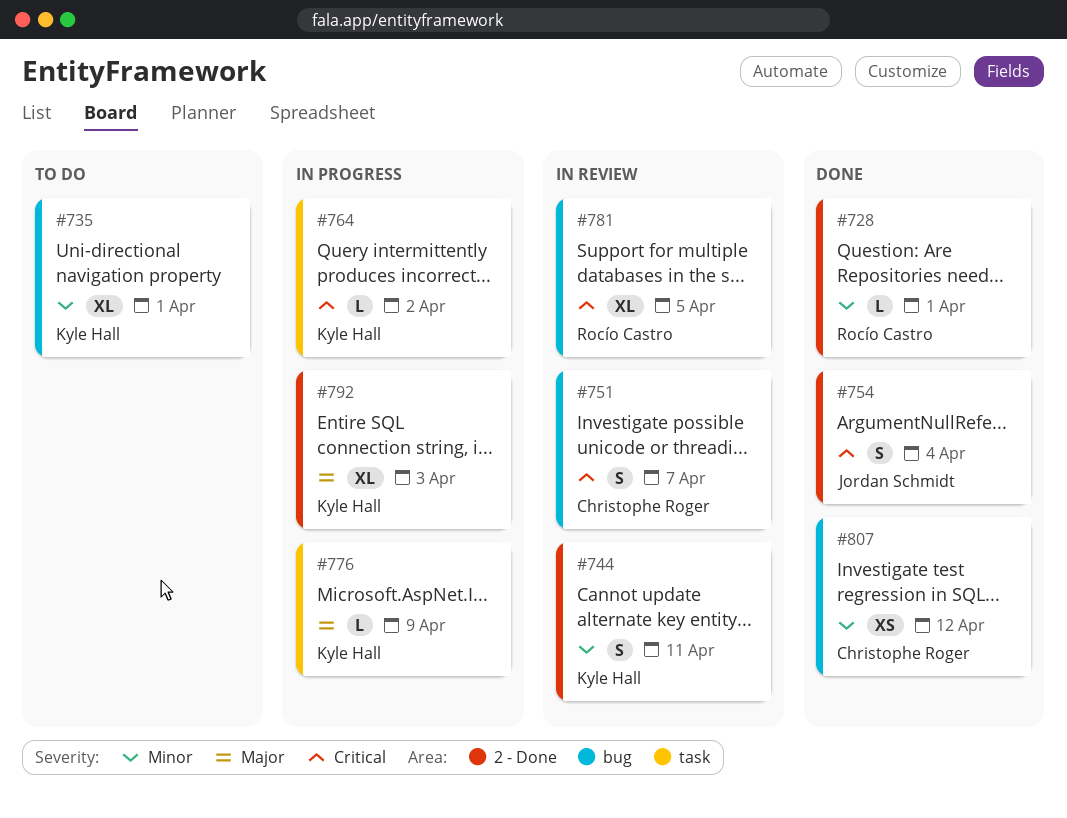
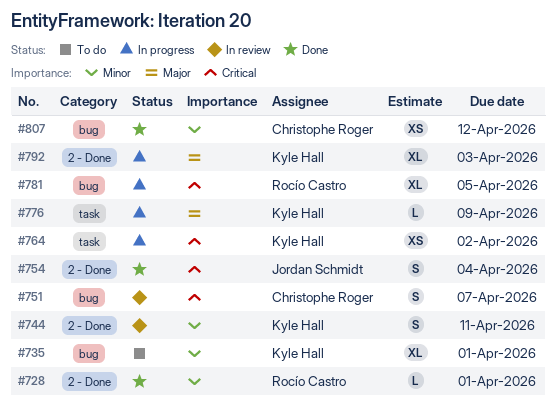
#764, estimate: L -> XS
#781, status: In review -> In progress

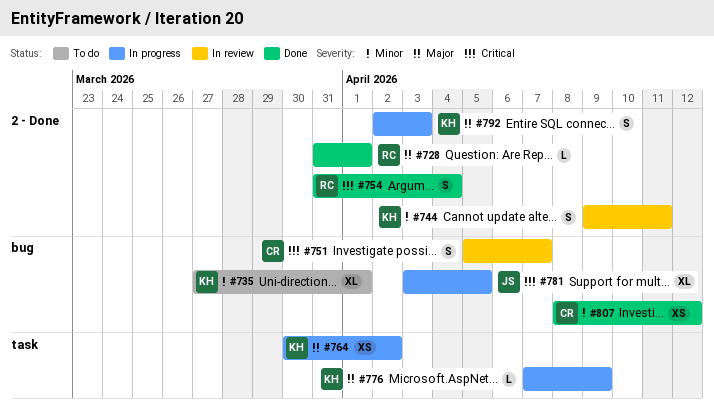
#728, priority: Minor -> Major
#754, owner: Jordan Schmidt -> Rocío Castro
#764, priority: Critical -> Major
#781, owner: Rocío Castro -> Jordan Schmidt
#792, estimate: XL -> S

